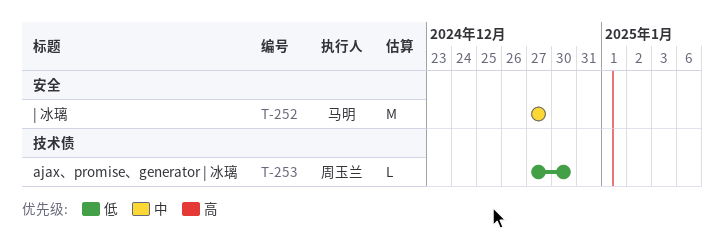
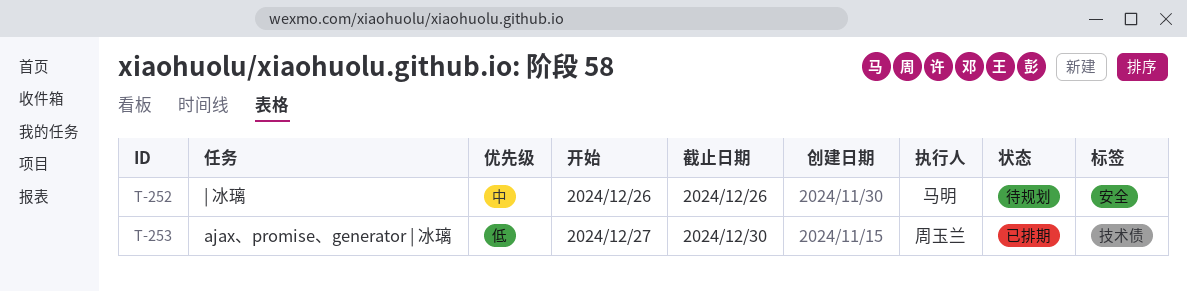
T-252, start: Dec 27 -> Dec 26
T-252, due: Dec 27 -> Dec 26

